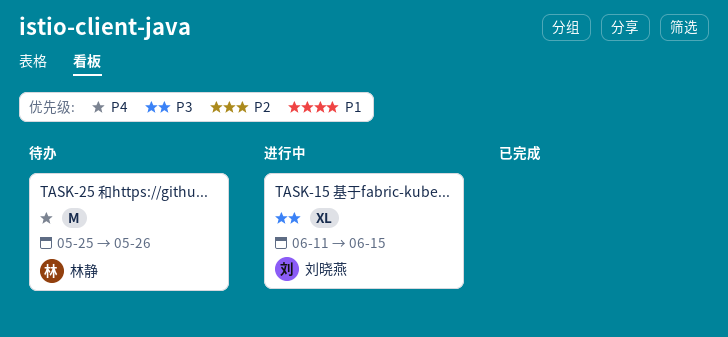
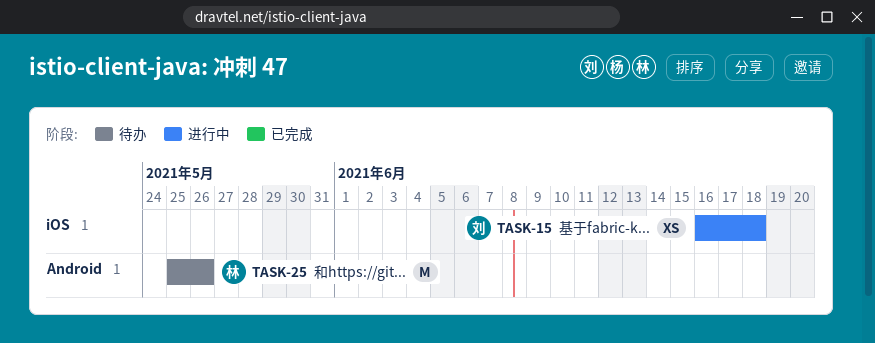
TASK-15, estimate: XL -> XS
TASK-15, start: Jun 11 -> Jun 16
TASK-15, due: Jun 15 -> Jun 18

